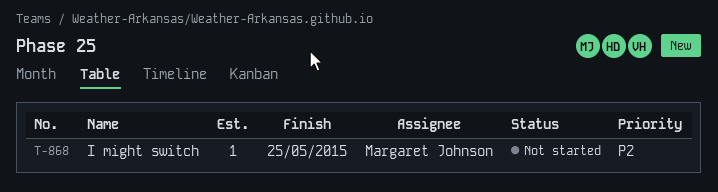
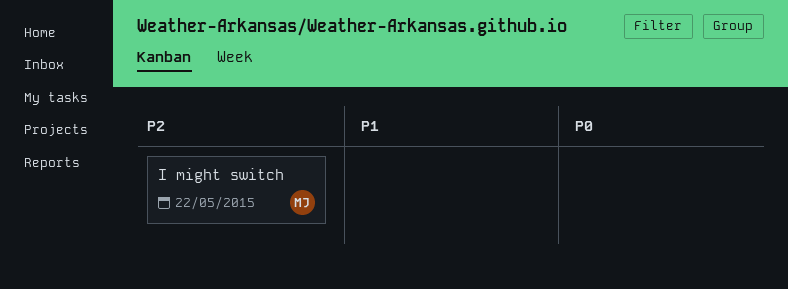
I might switch, due: May 25 -> May 22

